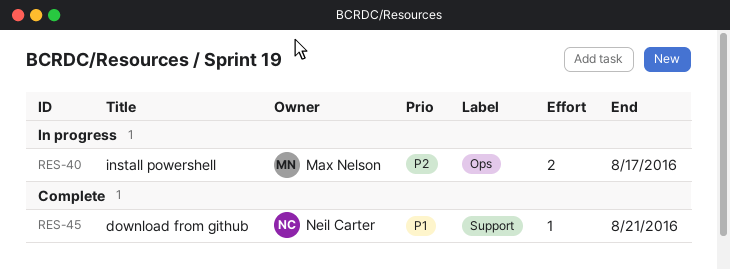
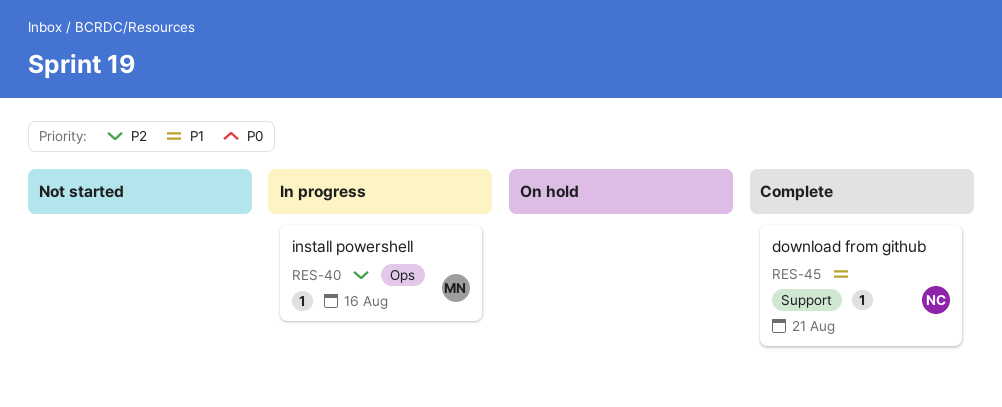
RES-40, estimate: 2 -> 1
RES-40, due: Aug 17 -> Aug 16

